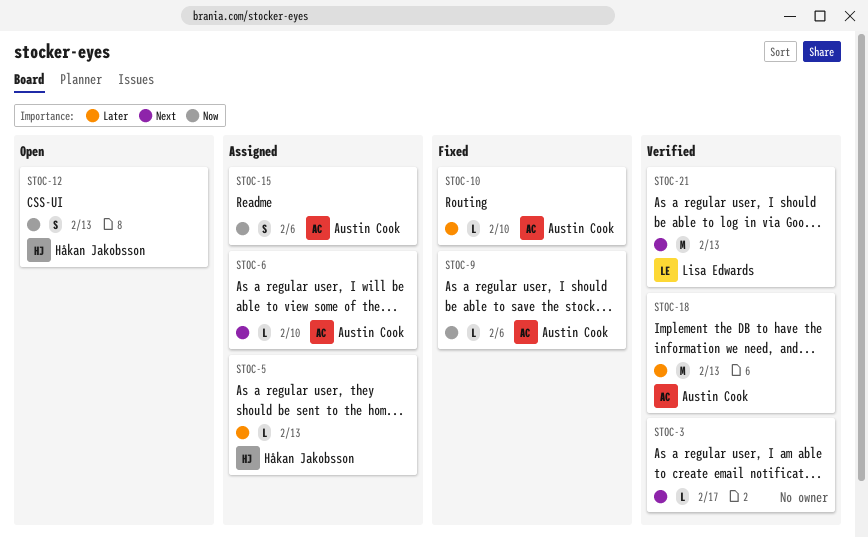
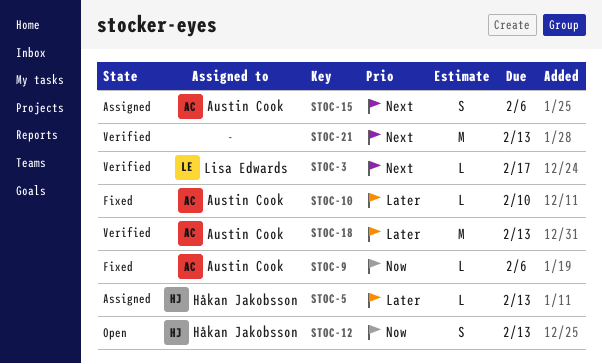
STOC-3, owner: none -> Lisa Edwards
STOC-6: present -> none
STOC-15, priority: Now -> Next
STOC-21, owner: Lisa Edwards -> none

